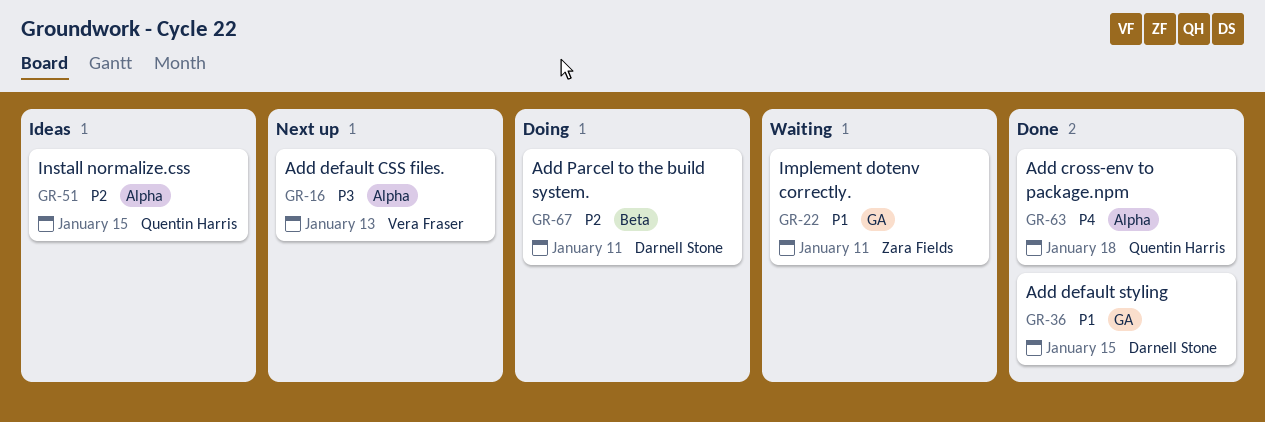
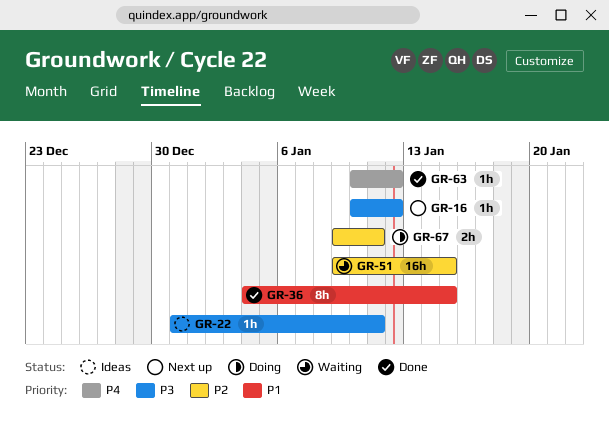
GR-16, due: Jan 13 -> Jan 12
GR-22, status: Waiting -> Ideas
GR-22, priority: P1 -> P3
GR-51, status: Ideas -> Waiting
GR-63, due: Jan 18 -> Jan 12

